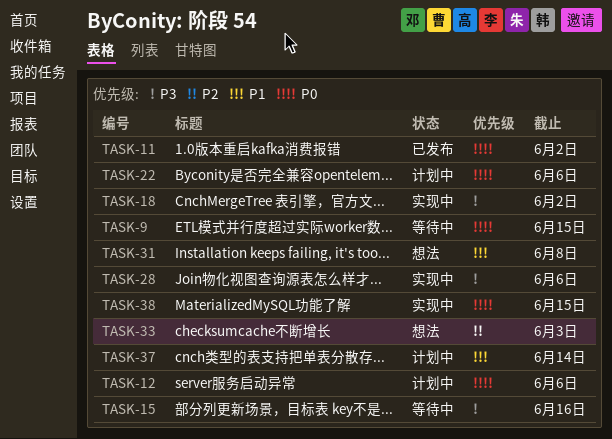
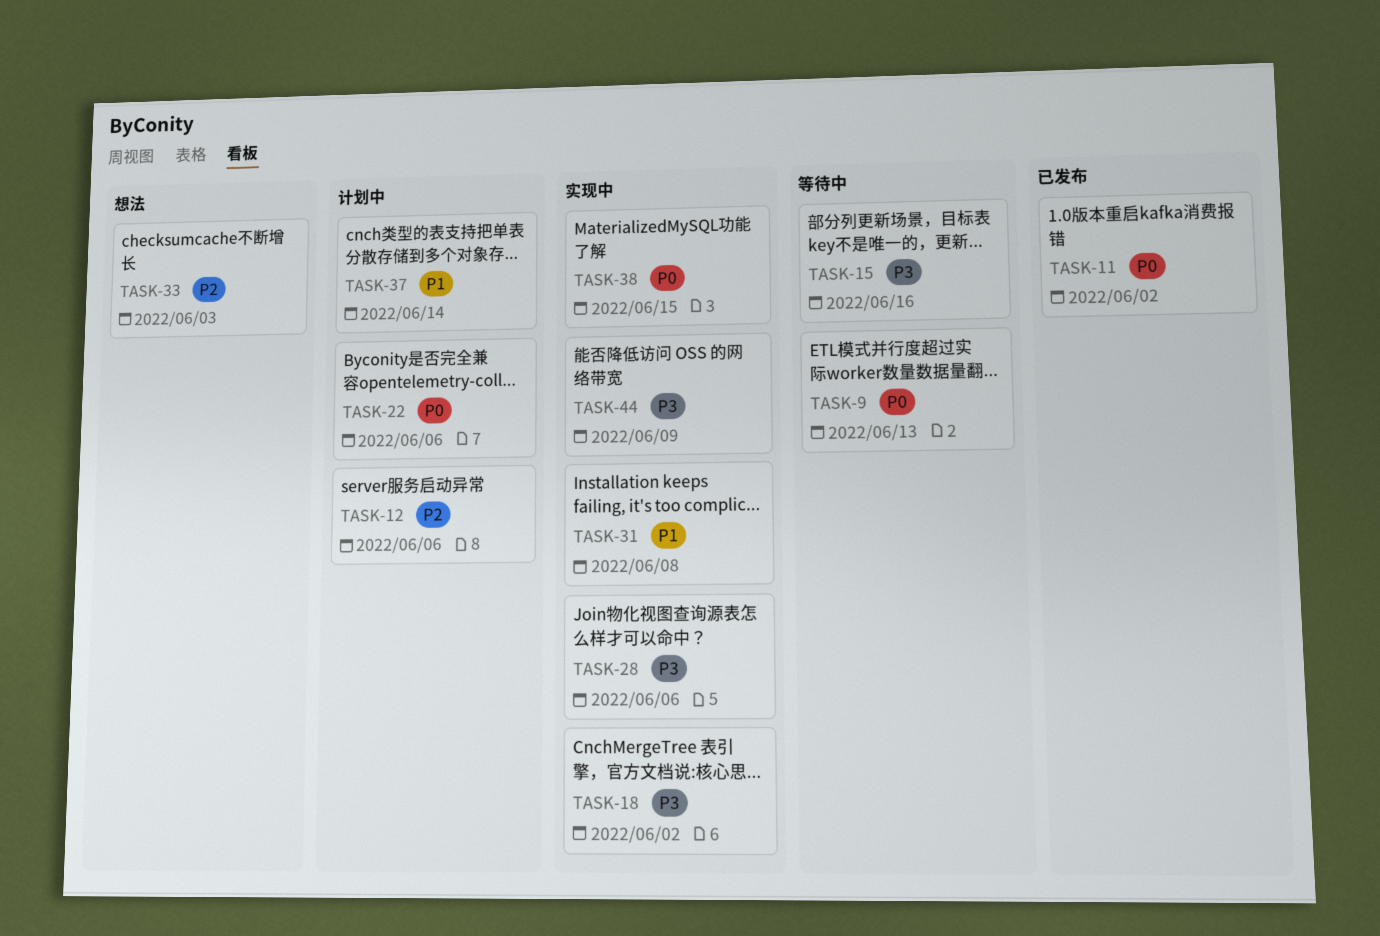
TASK-9, due: Jun 15 -> Jun 13
TASK-12, priority: P0 -> P2
TASK-31, status: 想法 -> 实现中
TASK-44: none -> present

